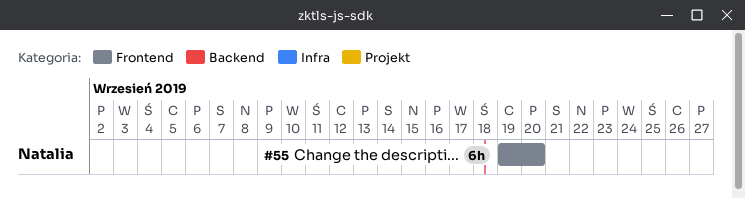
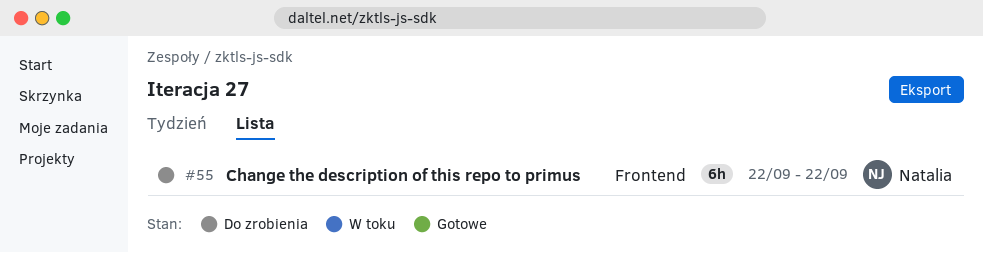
#55, start: Sep 19 -> Sep 22
#55, due: Sep 20 -> Sep 22

